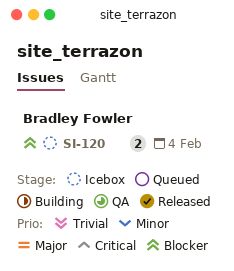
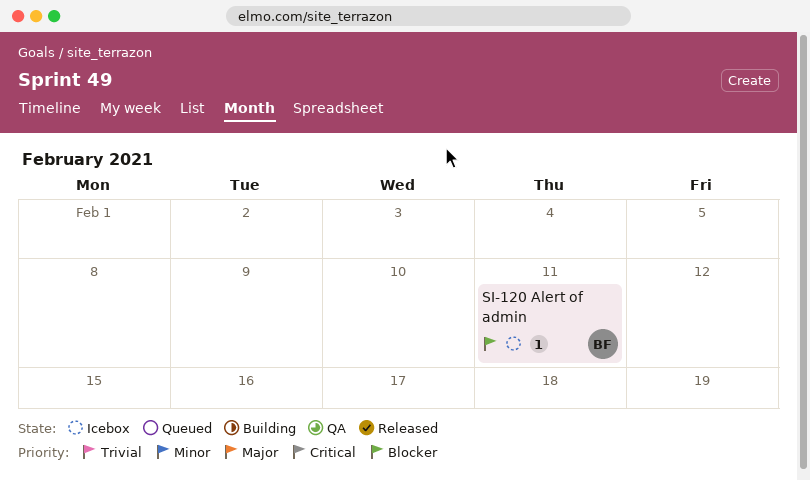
SI-120, estimate: 2 -> 1
SI-120, due: Feb 4 -> Feb 11

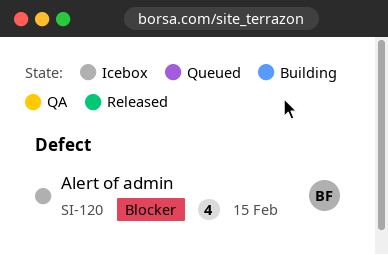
SI-120, estimate: 1 -> 4
SI-120, due: Feb 11 -> Feb 15

